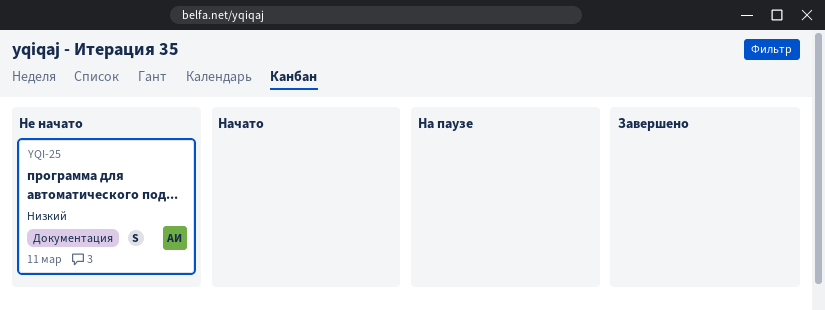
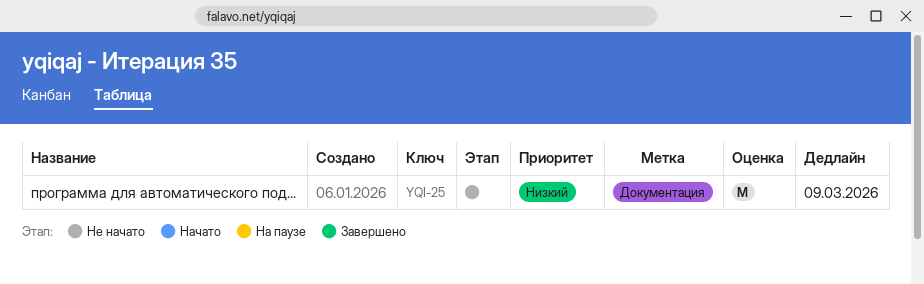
YQI-25, estimate: S -> M
YQI-25, due: Mar 11 -> Mar 9

